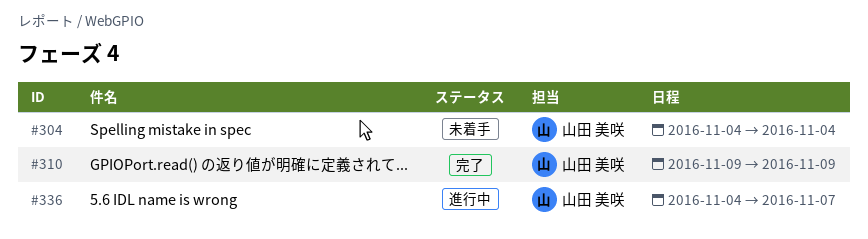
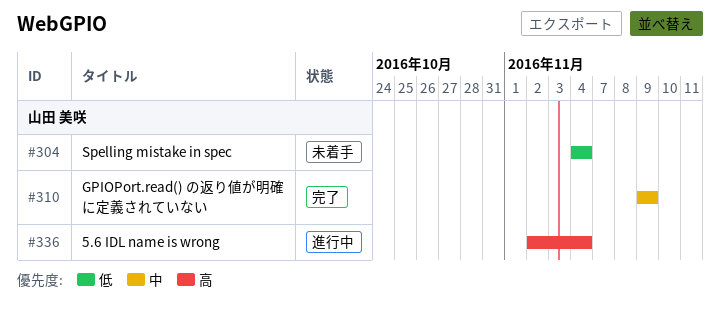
#336, start: Nov 4 -> Nov 2
#336, due: Nov 7 -> Nov 4

